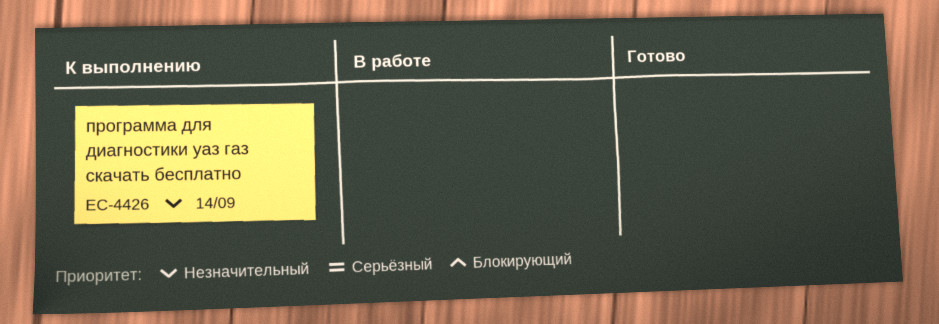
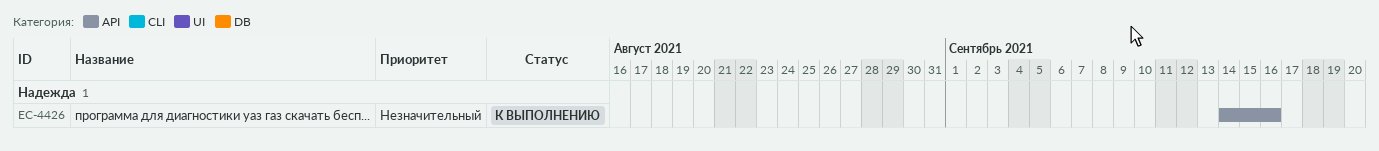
EC-4426, due: Sep 14 -> Sep 16

